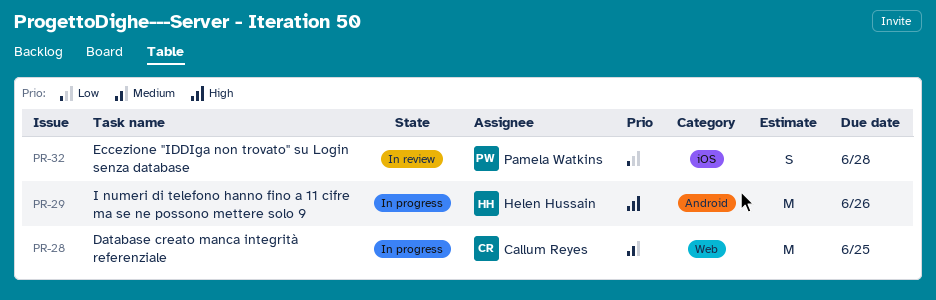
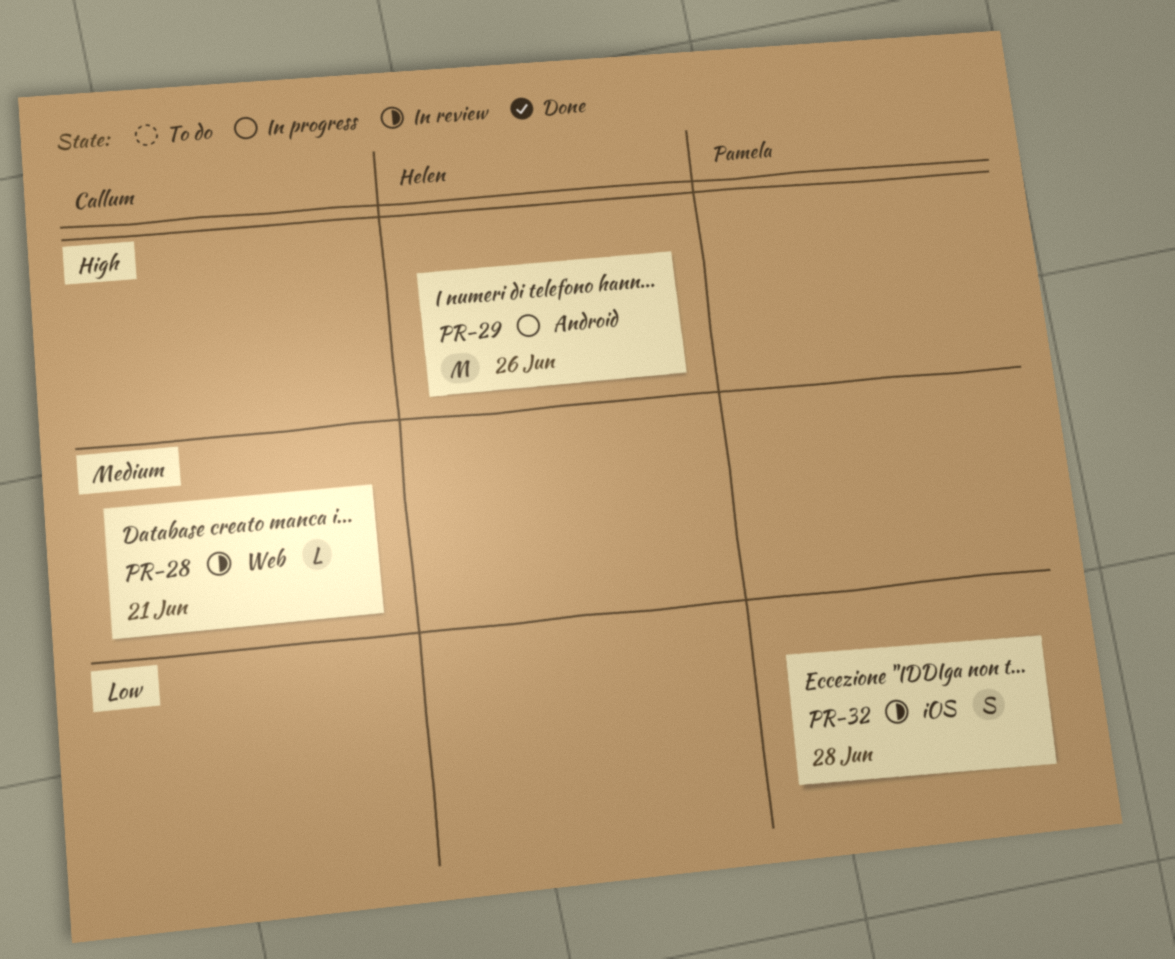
PR-28, status: In progress -> In review
PR-28, estimate: M -> L
PR-28, due: Jun 25 -> Jun 21

